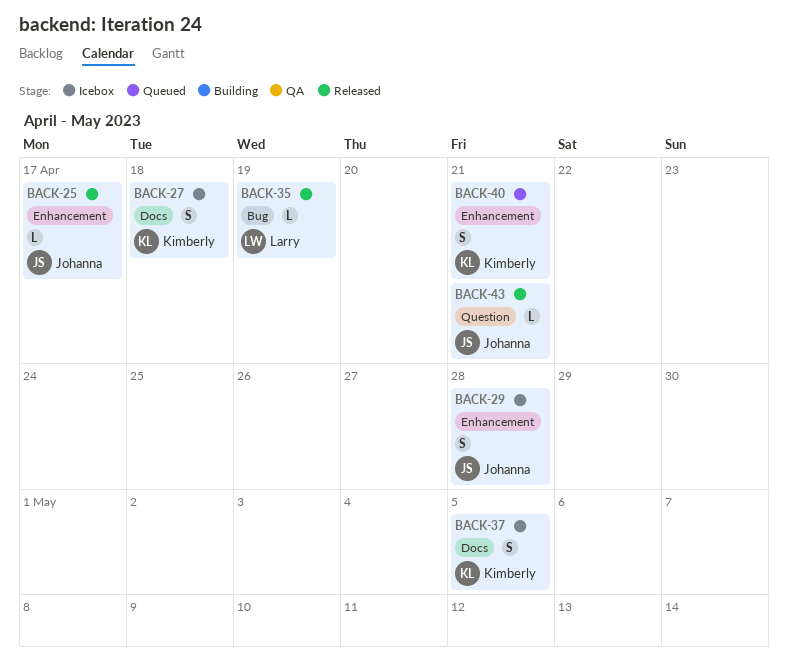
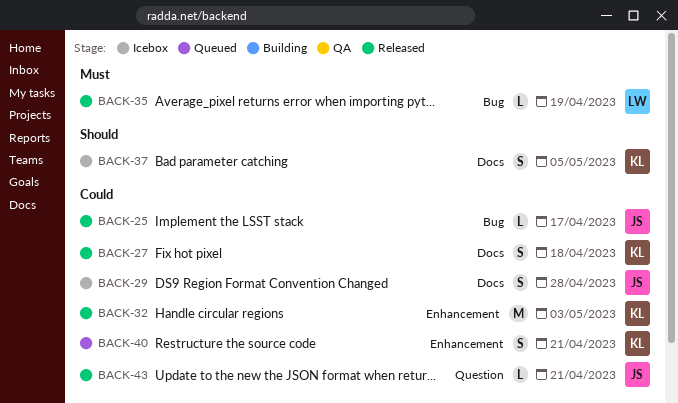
BACK-25, label: Enhancement -> Bug
BACK-27, status: Icebox -> Released
BACK-29, label: Enhancement -> Docs
BACK-32: none -> present

